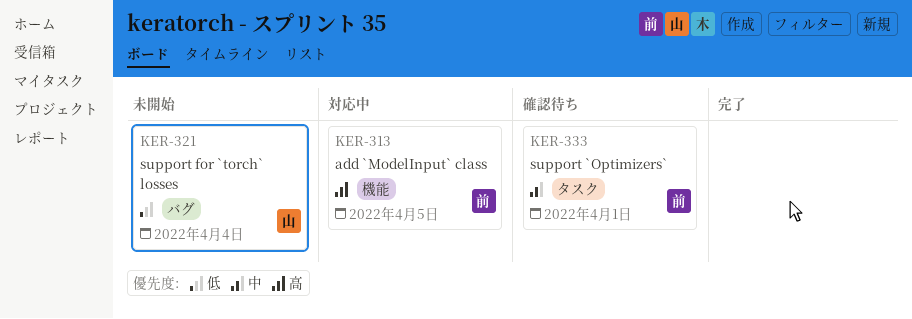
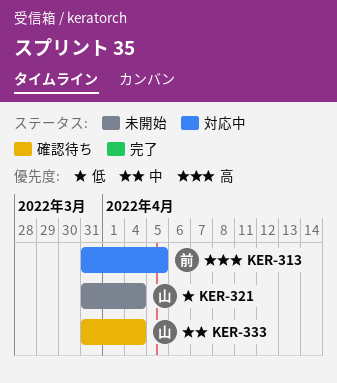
KER-333, owner: 前 -> 山
KER-333, due: Apr 1 -> Apr 4

